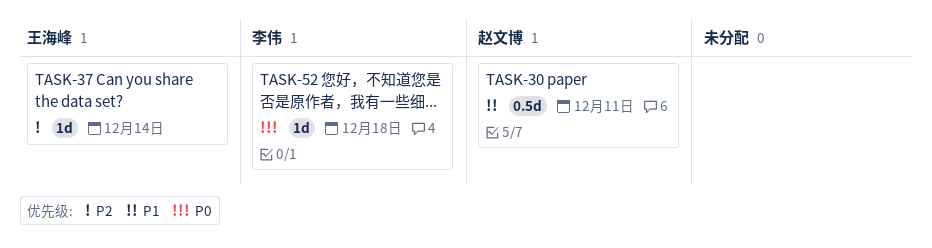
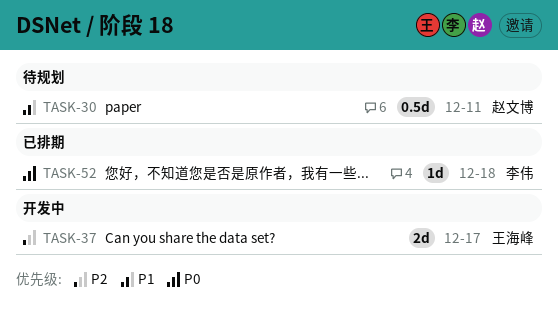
TASK-37, estimate: 1d -> 2d
TASK-37, due: Dec 14 -> Dec 17

